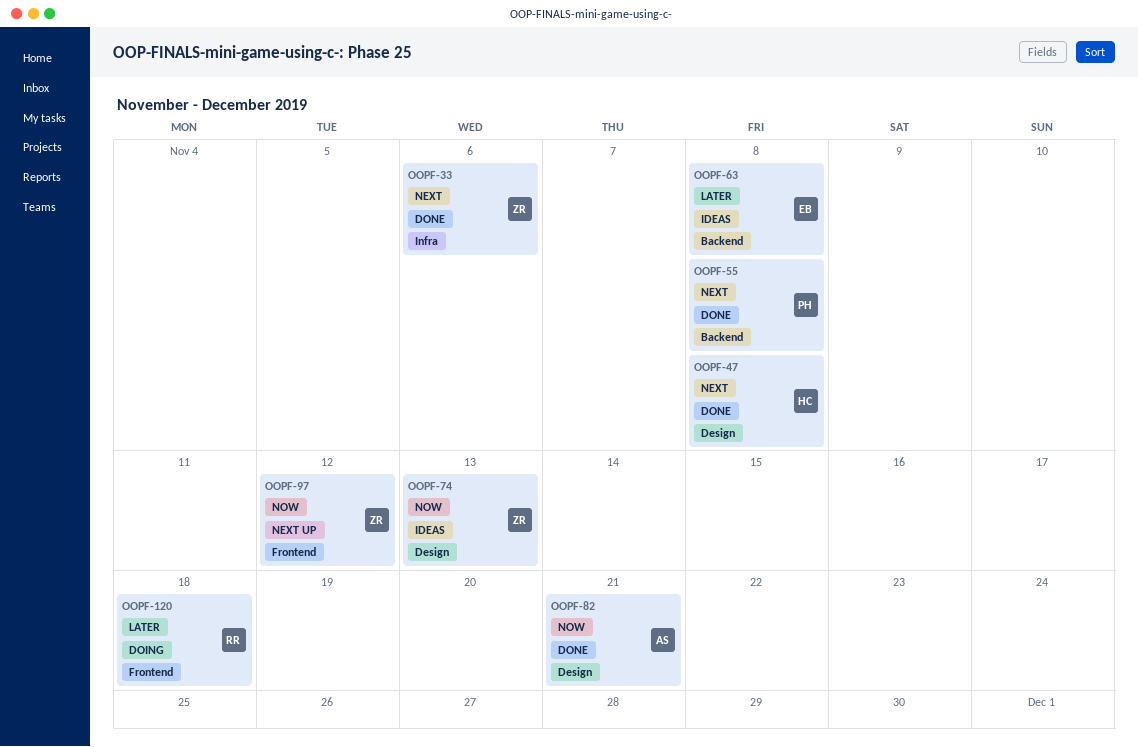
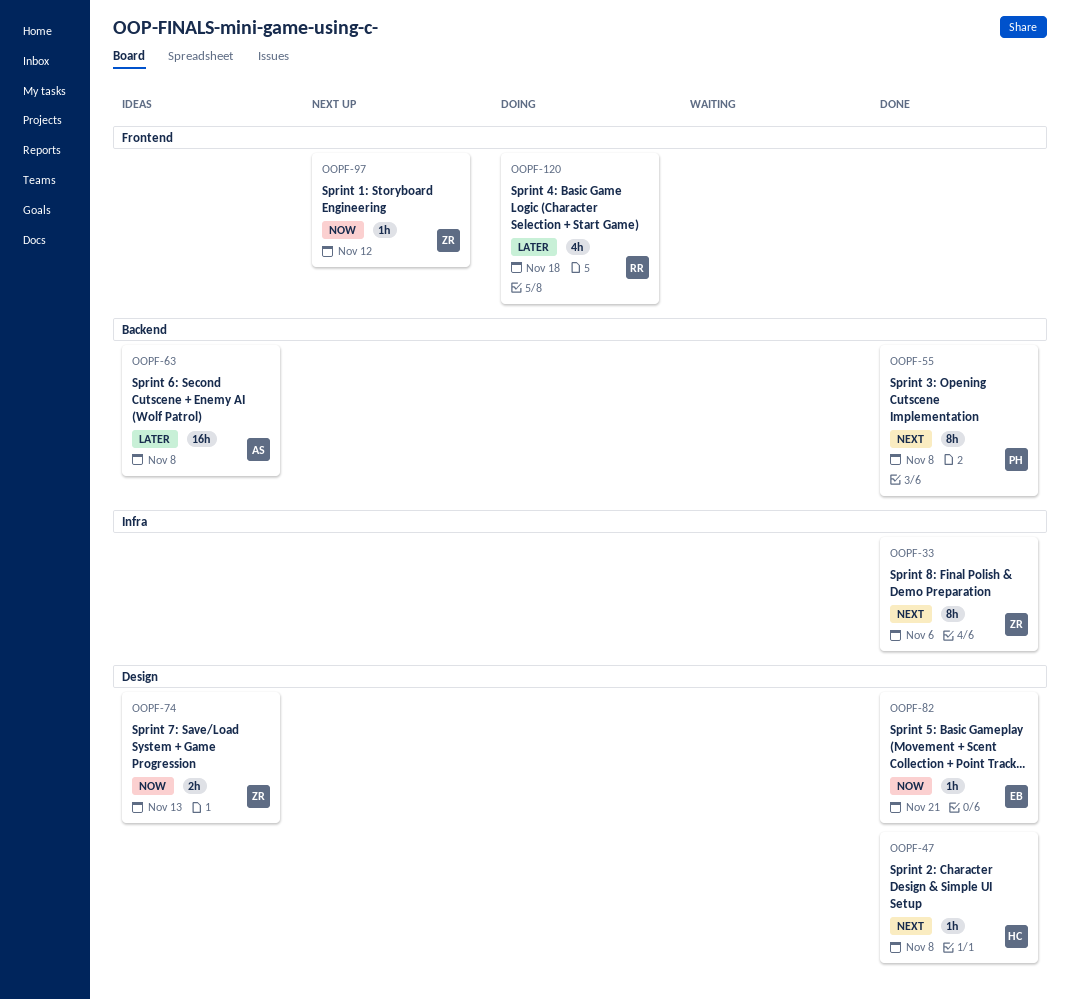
OOPF-63, owner: EB -> AS
OOPF-82, owner: AS -> EB

